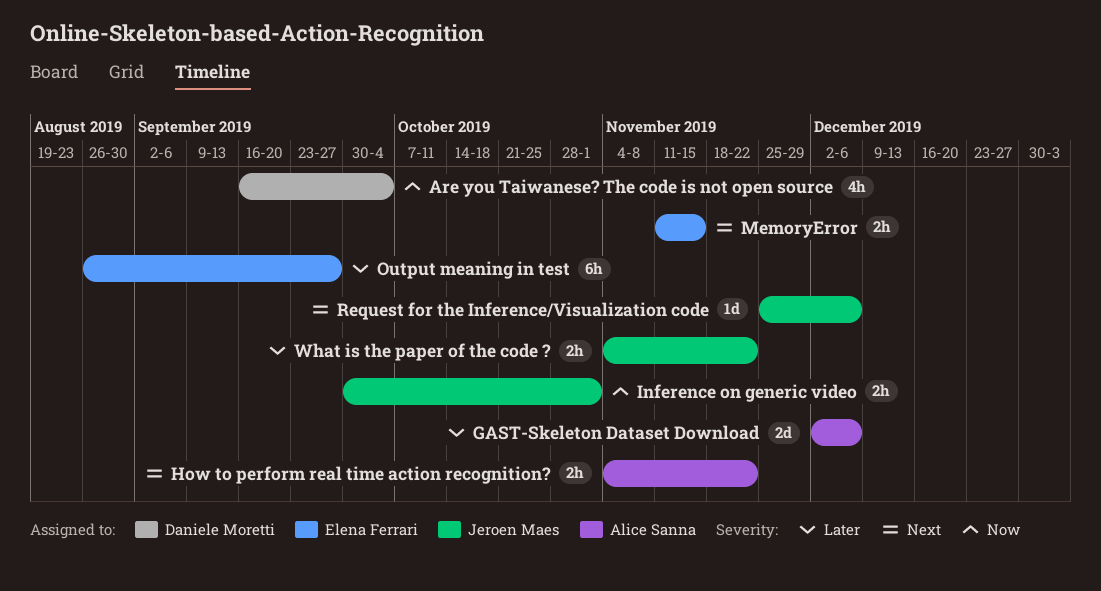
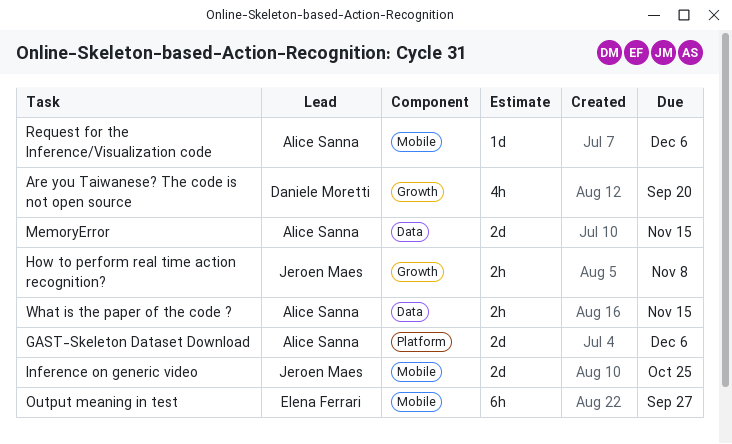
Are you Taiwanese? The code is not open source, due: Oct 4 -> Sep 20
How to perform real time action recognition?, owner: Alice Sanna -> Jeroen Maes
How to perform real time action recognition?, due: Nov 22 -> Nov 8
Inference on generic video, estimate: 2h -> 2d
Inference on generic video, due: Nov 1 -> Oct 25
MemoryError, owner: Elena Ferrari -> Alice Sanna
MemoryError, estimate: 2h -> 2d
Request for the Inference/Visualization code, owner: Jeroen Maes -> Alice Sanna
What is the paper of the code ?, owner: Jeroen Maes -> Alice Sanna
What is the paper of the code ?, due: Nov 22 -> Nov 15

